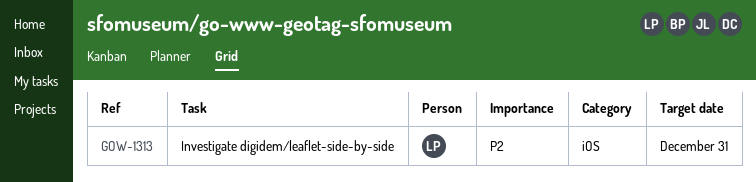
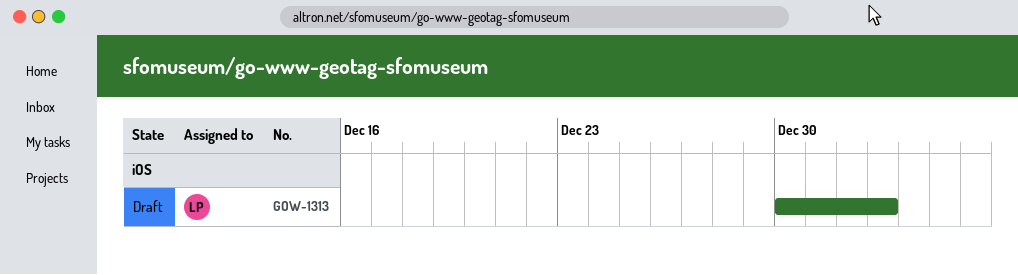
GOW-1313, due: Dec 31 -> Jan 2

